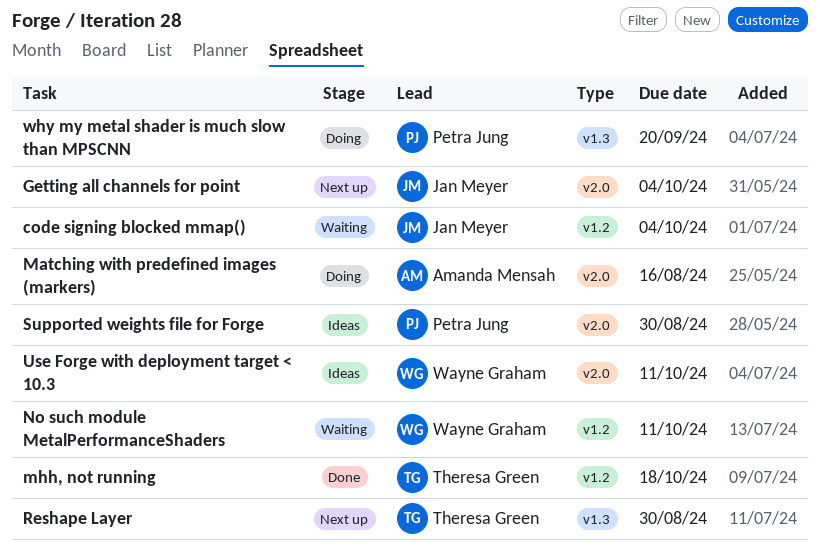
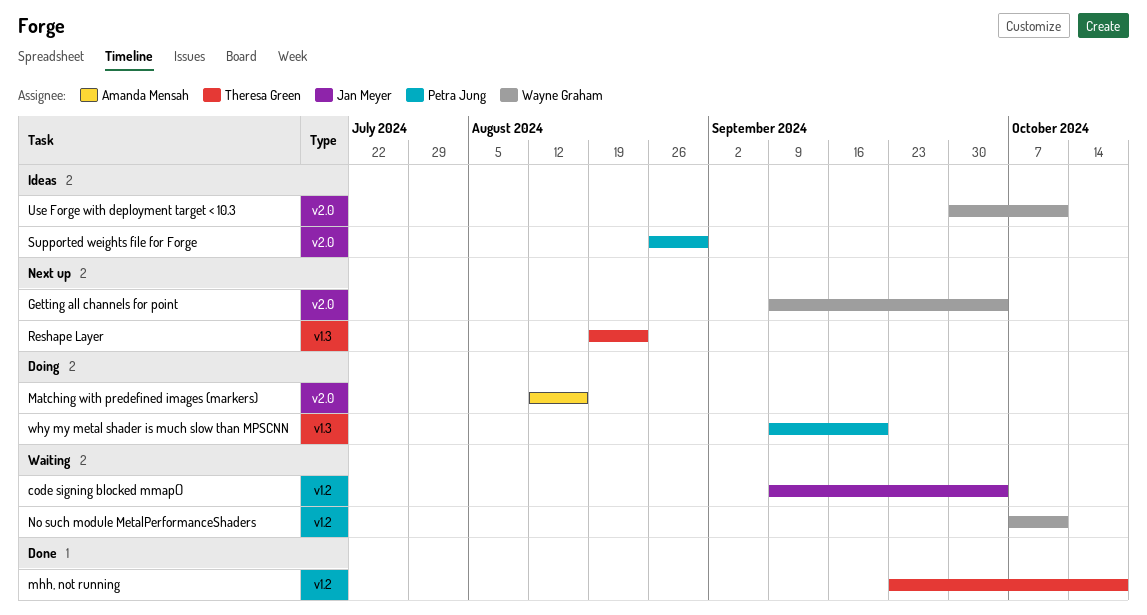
Getting all channels for point, owner: Jan Meyer -> Wayne Graham
Reshape Layer, due: Aug 30 -> Aug 23

